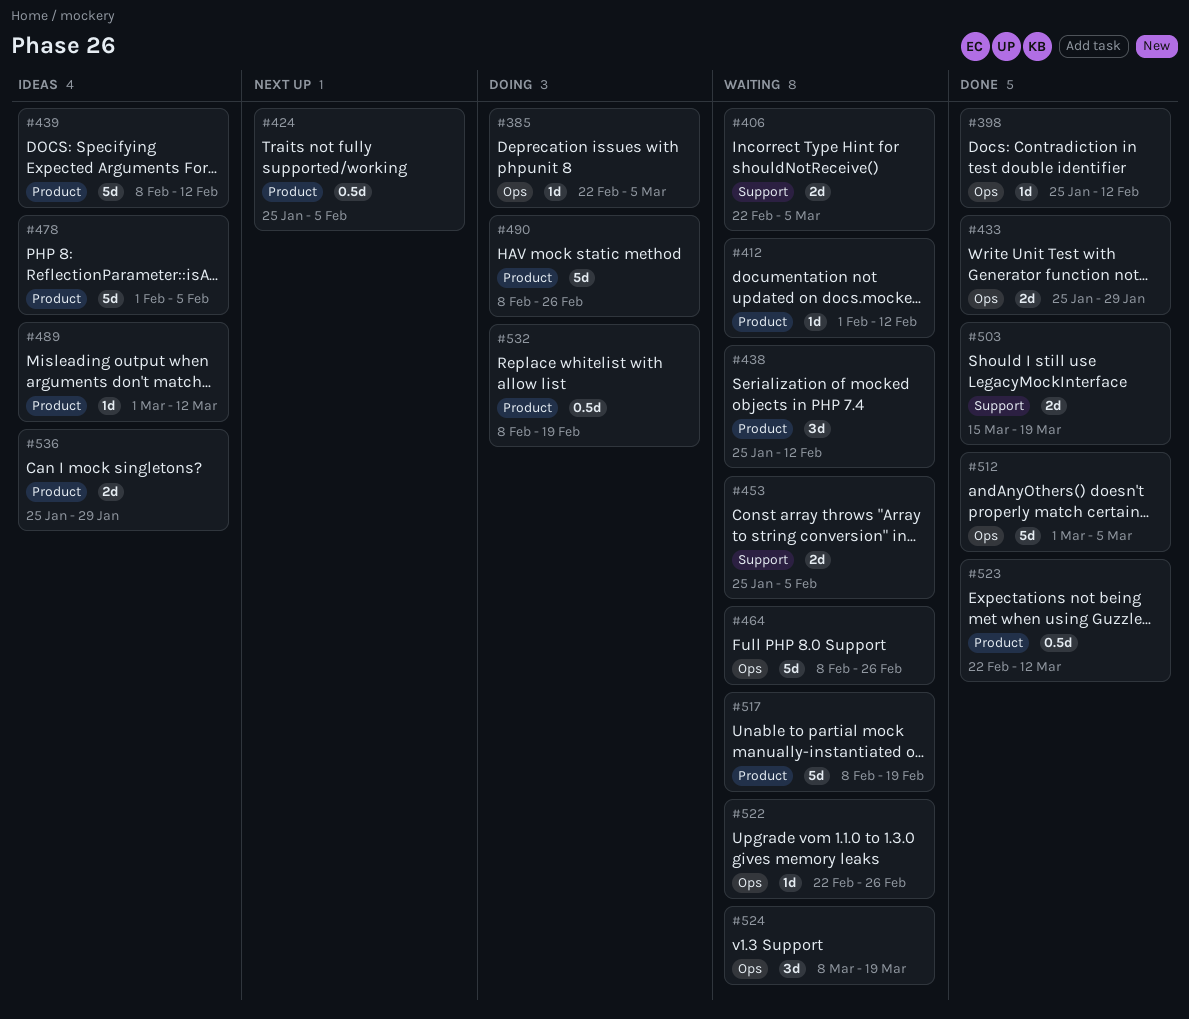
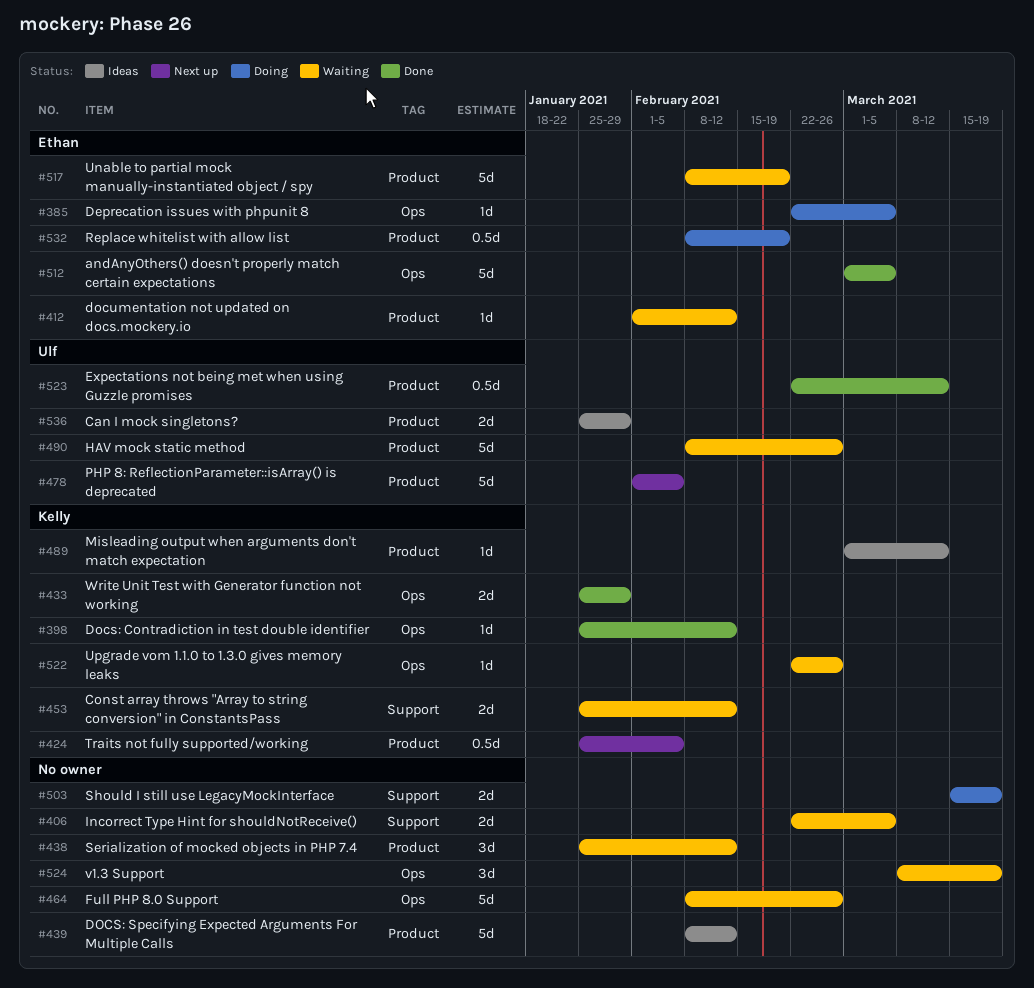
#453, due: Feb 5 -> Feb 12
#478, status: Ideas -> Next up
#490, status: Doing -> Waiting
#503, status: Done -> Doing

